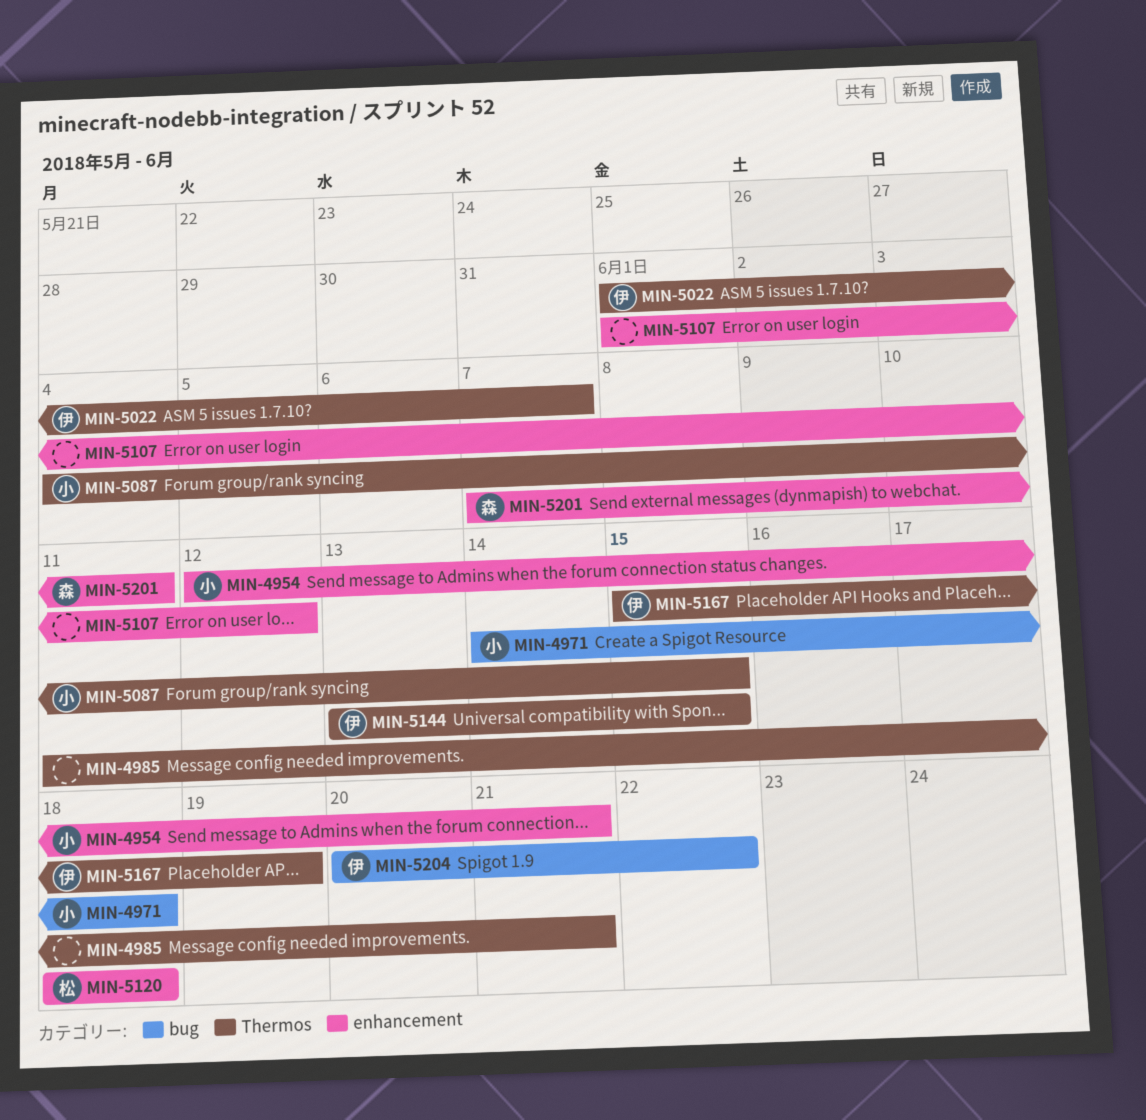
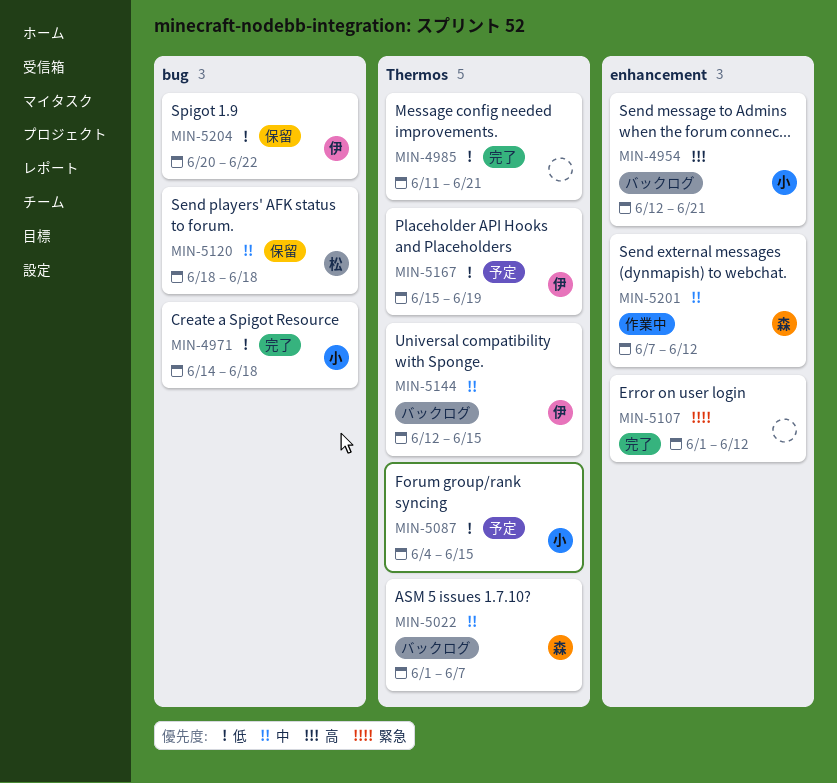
MIN-5022, owner: 伊 -> 森
MIN-5120, label: enhancement -> bug
MIN-5144, start: Jun 13 -> Jun 12
MIN-5201, due: Jun 11 -> Jun 12

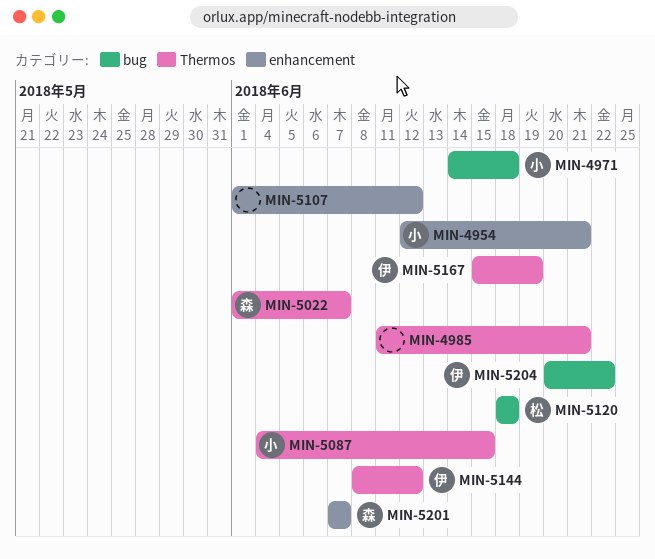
MIN-5144, start: Jun 12 -> Jun 8
MIN-5144, due: Jun 15 -> Jun 12
MIN-5201, due: Jun 12 -> Jun 7

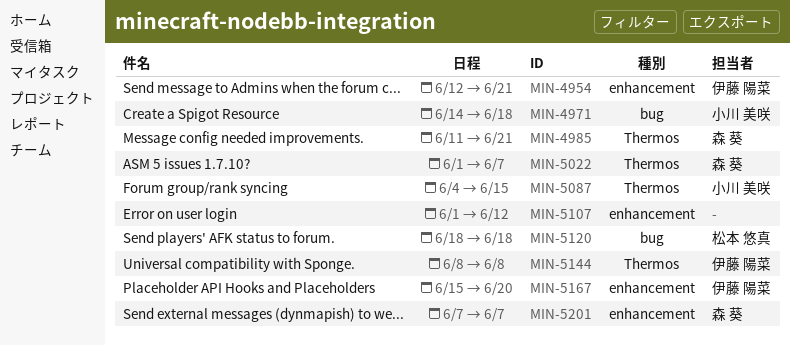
MIN-4954, owner: 小川 美咲 -> 伊藤 陽菜
MIN-4985, owner: none -> 森 葵
MIN-5144, due: Jun 12 -> Jun 8
MIN-5167, label: Thermos -> enhancement
MIN-5167, due: Jun 19 -> Jun 20
MIN-5204: present -> none

